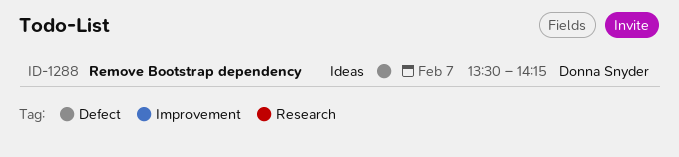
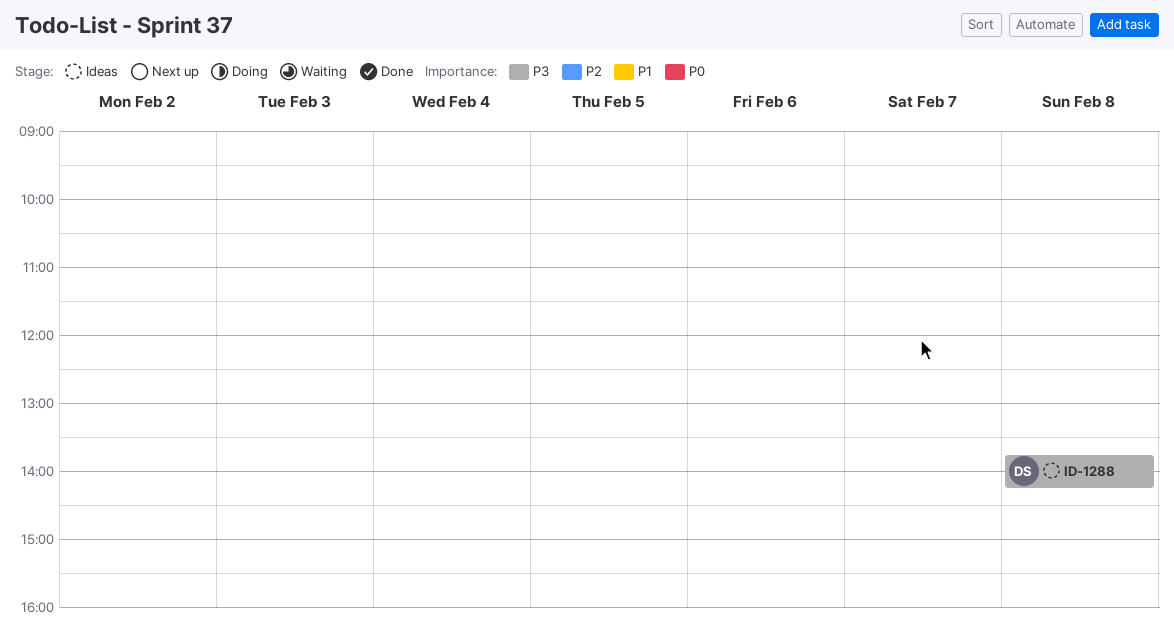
ID-1288, day: Feb 7 -> Feb 8
ID-1288, begins: 13:30 -> 13:45

